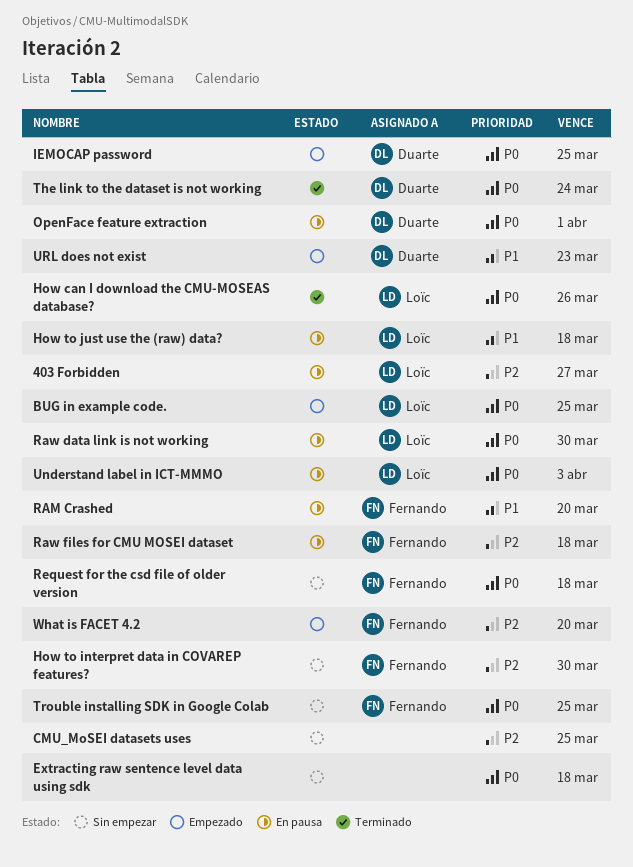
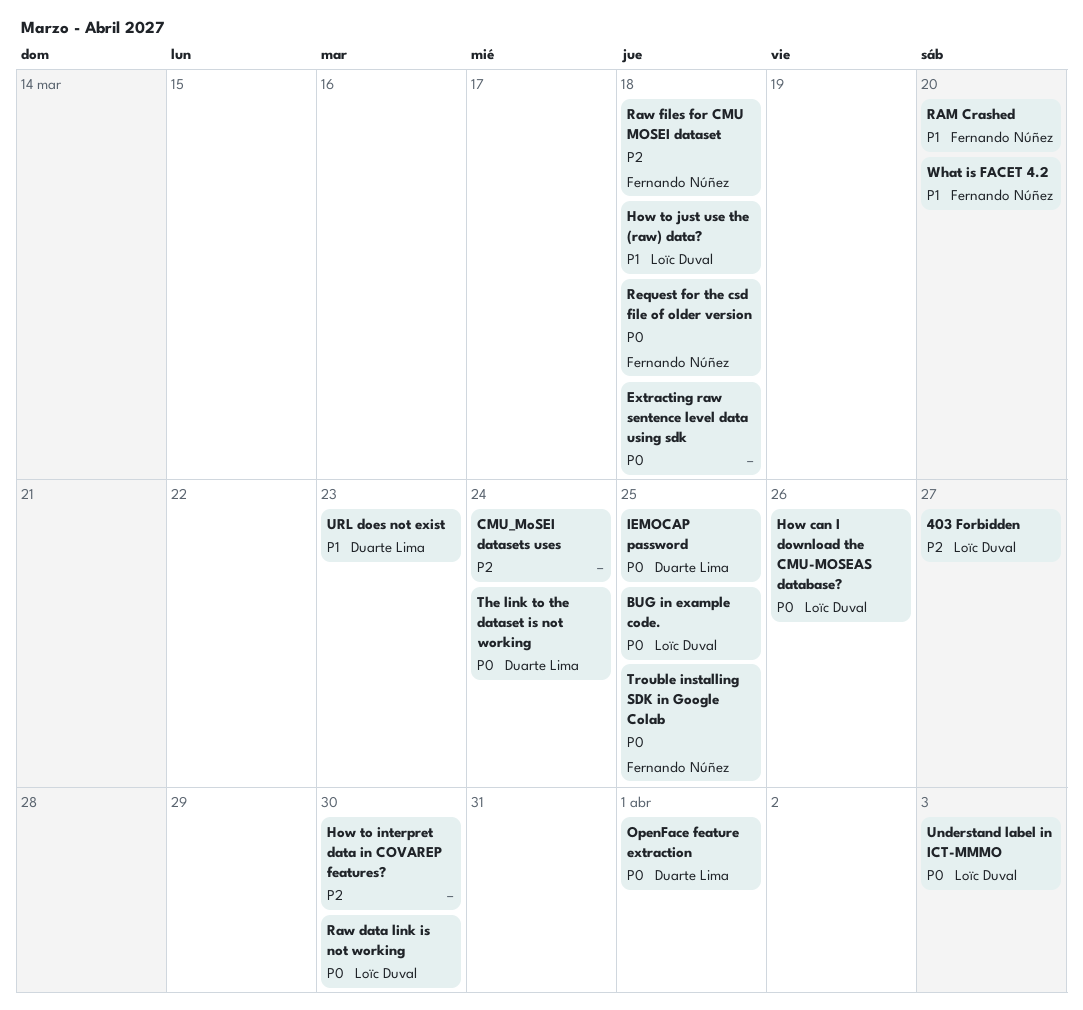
CMU_MoSEI datasets uses, due: Mar 25 -> Mar 24
How to interpret data in COVAREP features?, owner: Fernando Núñez -> none
What is FACET 4.2, priority: P2 -> P1

